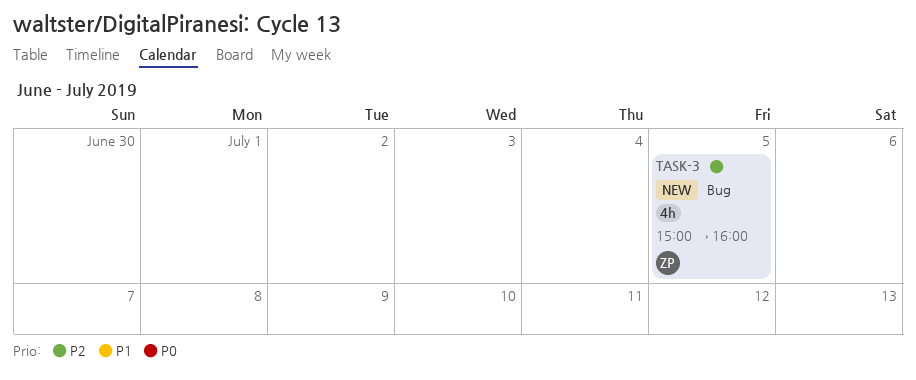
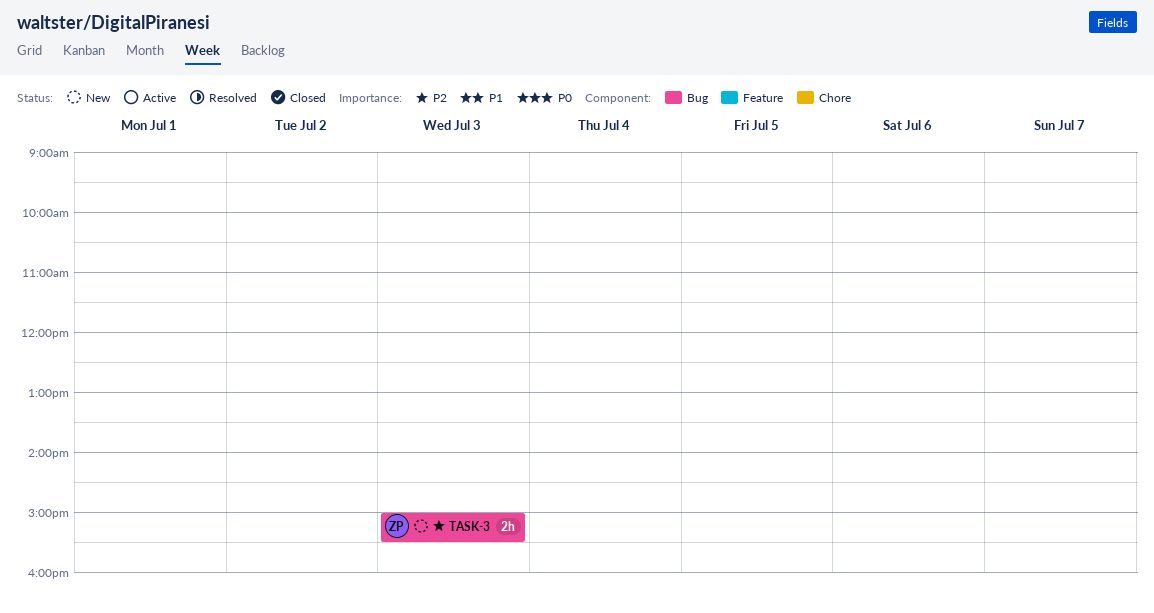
TASK-3, estimate: 4h -> 2h
TASK-3, day: Jul 5 -> Jul 3
TASK-3, ends: 16:00 -> 15:30

